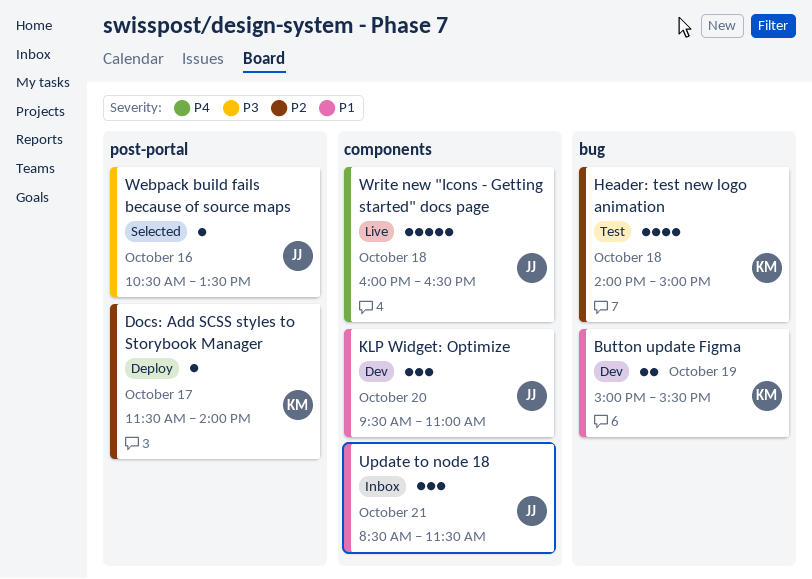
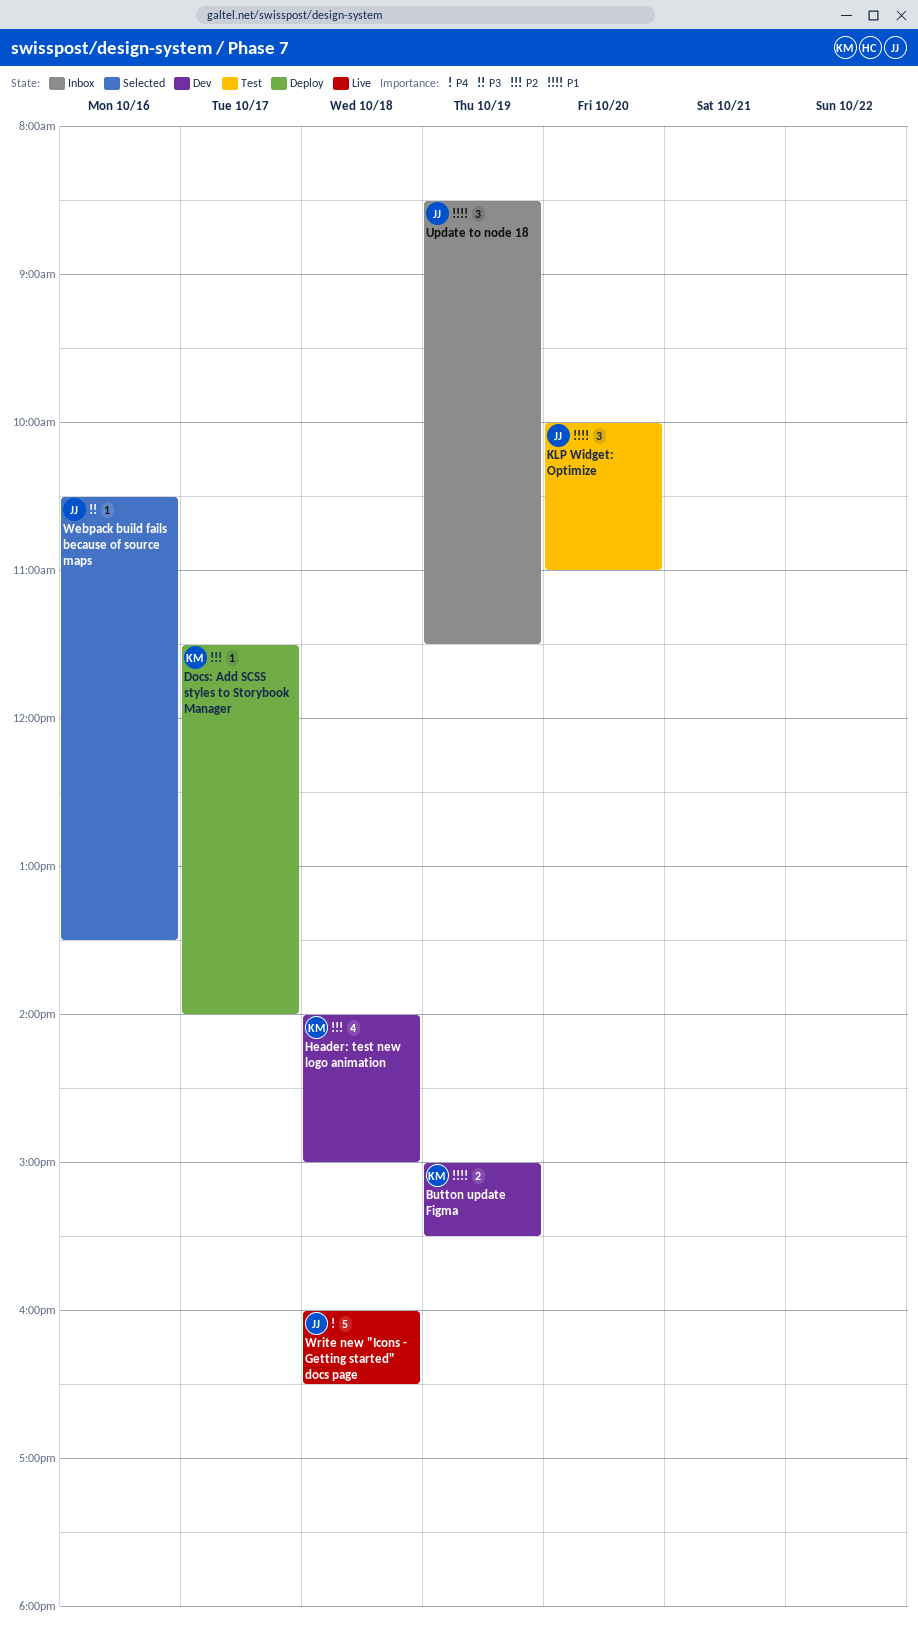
Header: test new logo animation, status: Test -> Dev
KLP Widget: Optimize, status: Dev -> Test
KLP Widget: Optimize, begins: 09:30 -> 10:00
Update to node 18, day: Oct 21 -> Oct 19

